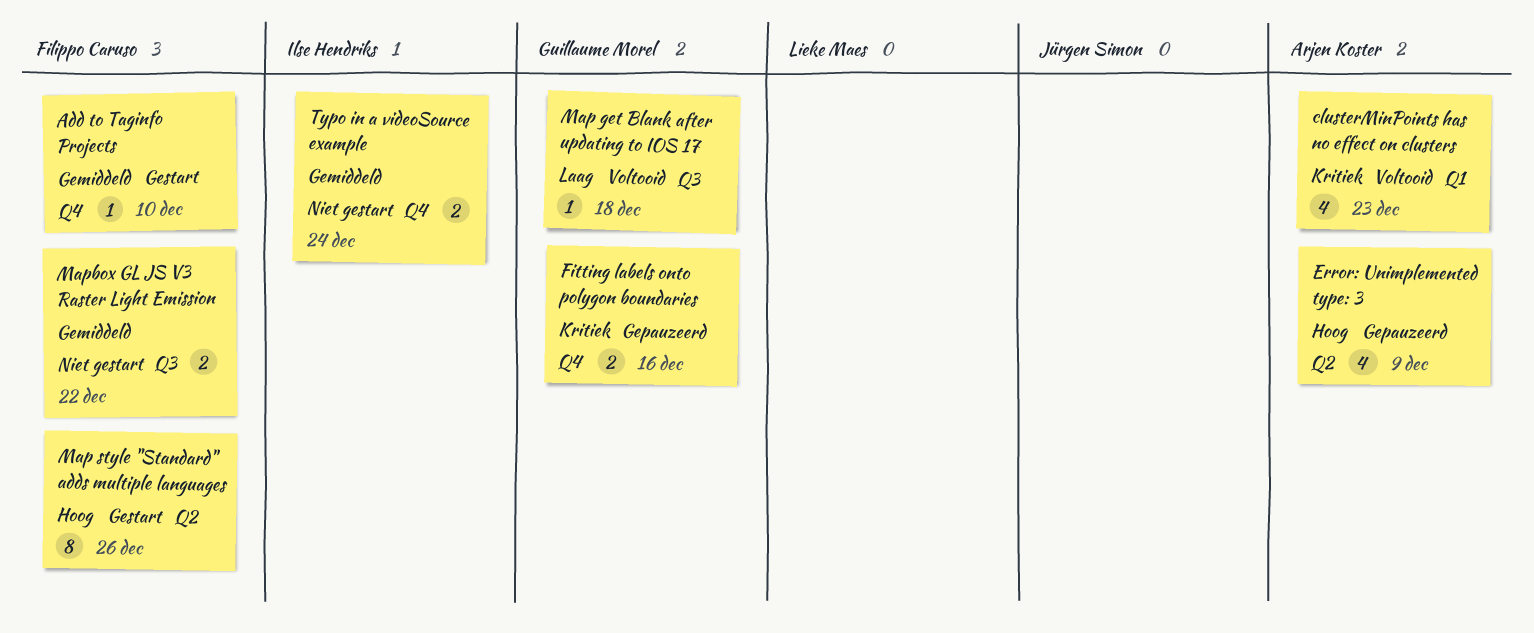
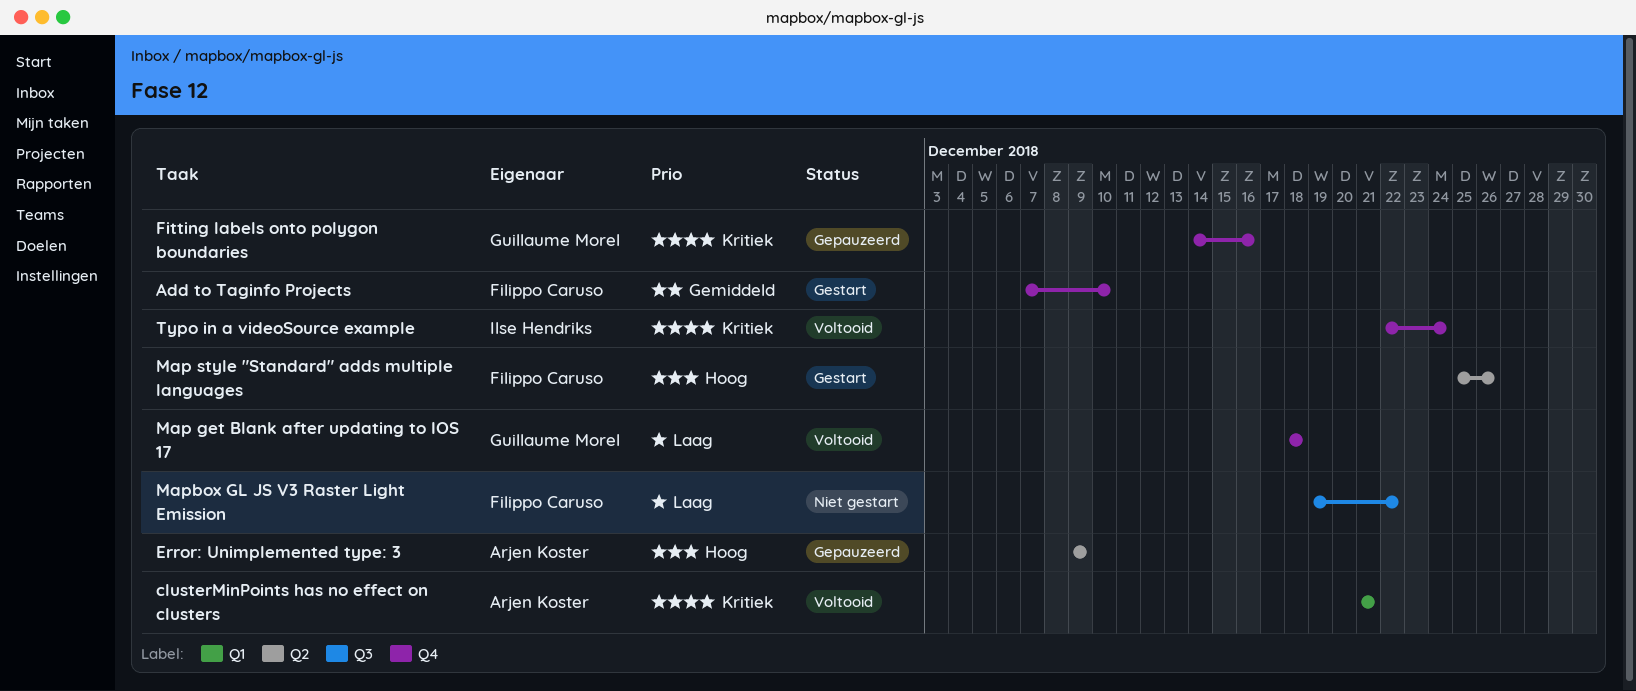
clusterMinPoints has no effect on clusters, due: Dec 23 -> Dec 21
Map get Blank after updating to IOS 17, label: Q3 -> Q4
Mapbox GL JS V3 Raster Light Emission, priority: Gemiddeld -> Laag
Typo in a videoSource example, status: Niet gestart -> Voltooid
Typo in a videoSource example, priority: Gemiddeld -> Kritiek

